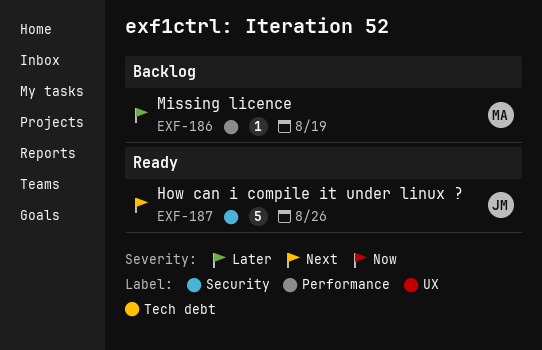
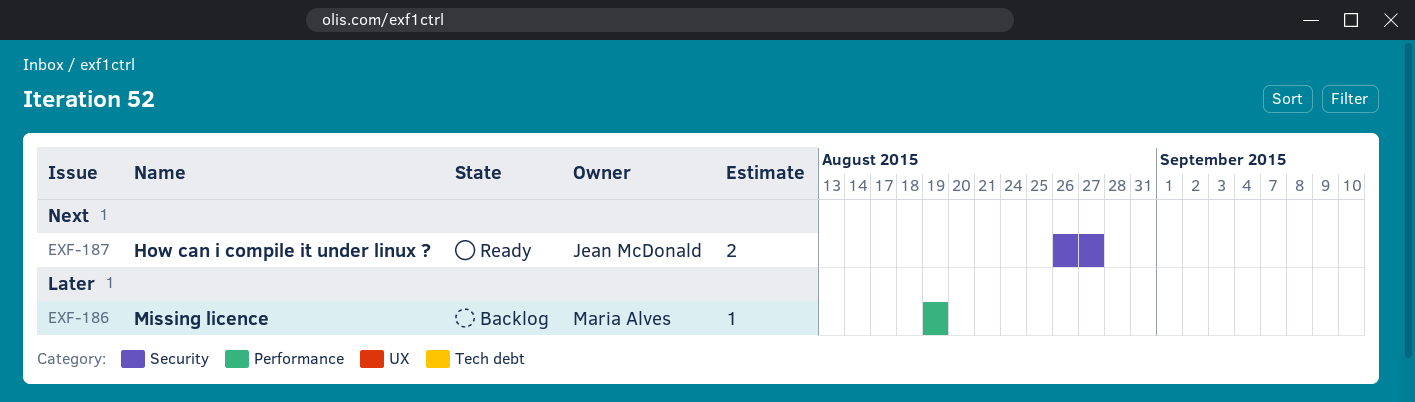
EXF-187, estimate: 5 -> 2
EXF-187, due: Aug 26 -> Aug 27

